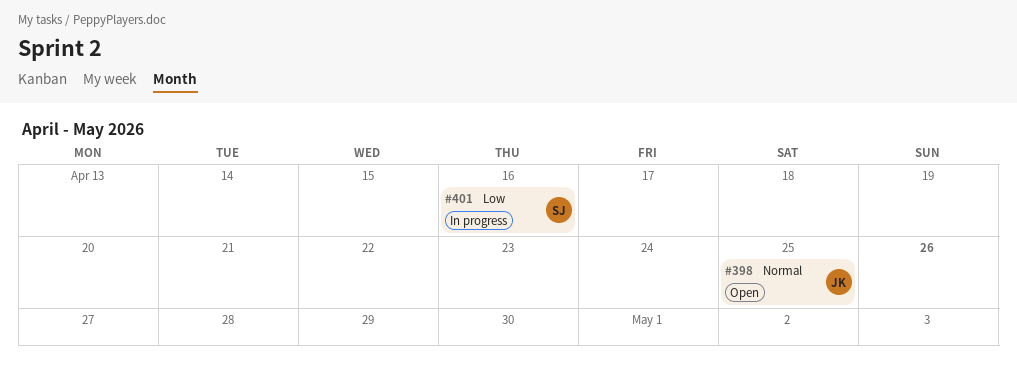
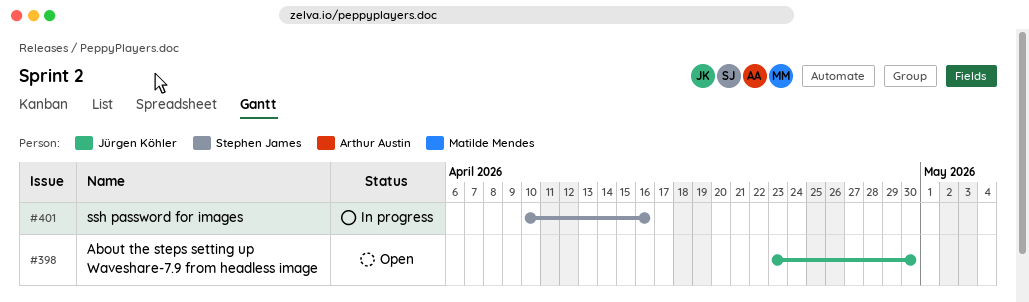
#398, due: Apr 25 -> Apr 30

